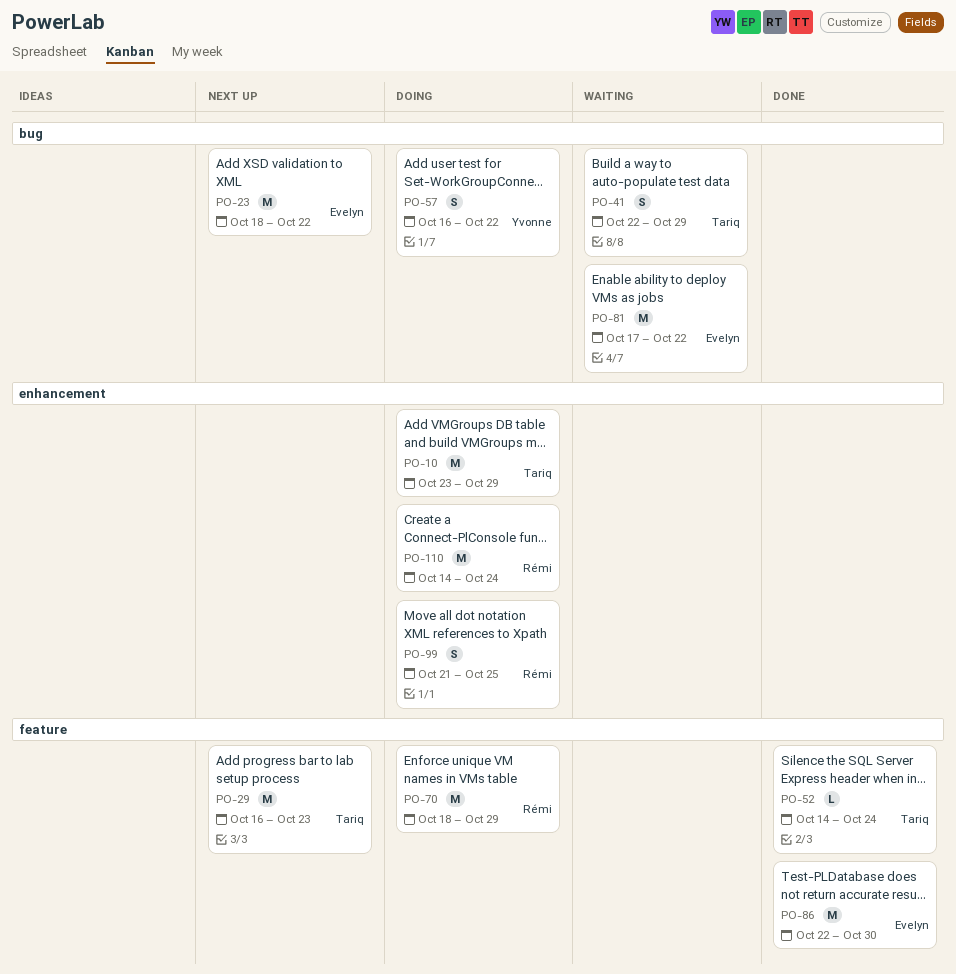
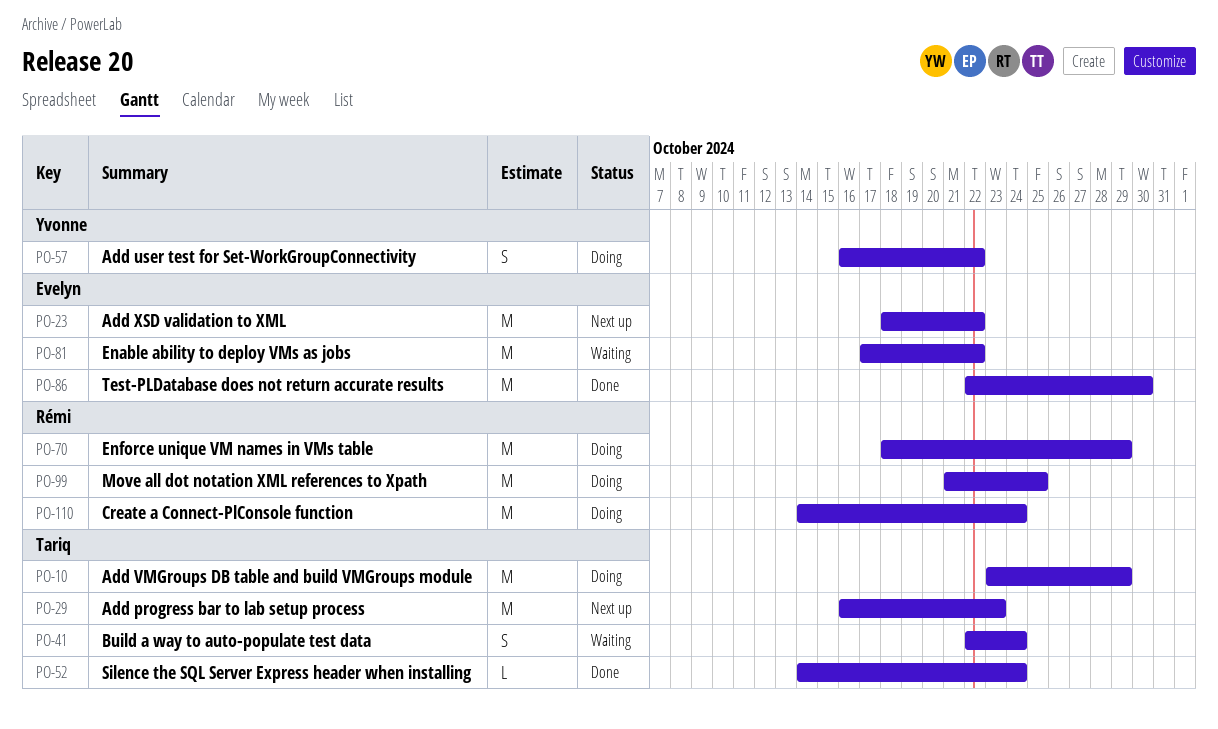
PO-41, due: Oct 29 -> Oct 24
PO-99, estimate: S -> M

